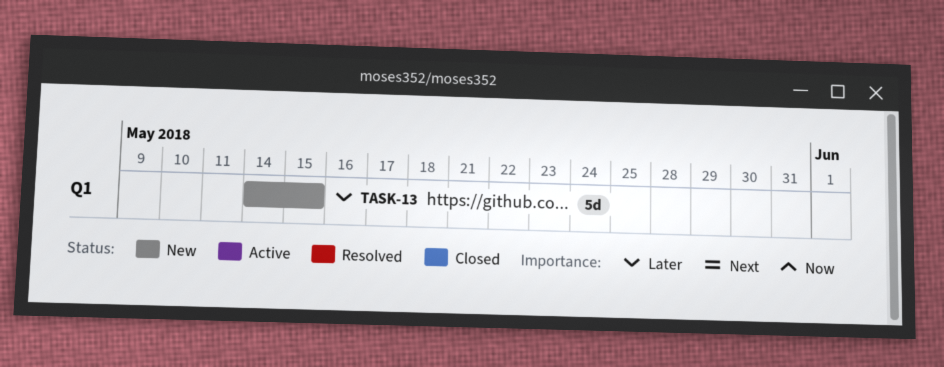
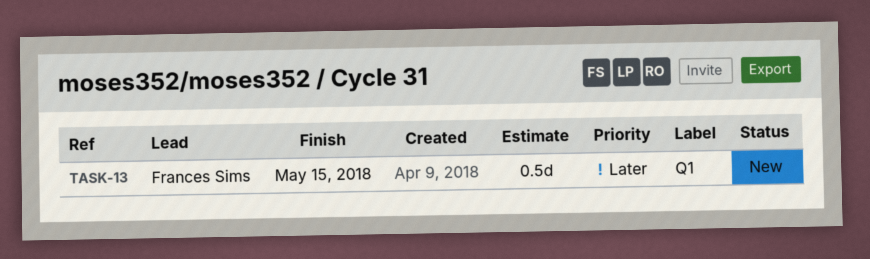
TASK-13, estimate: 5d -> 0.5d

